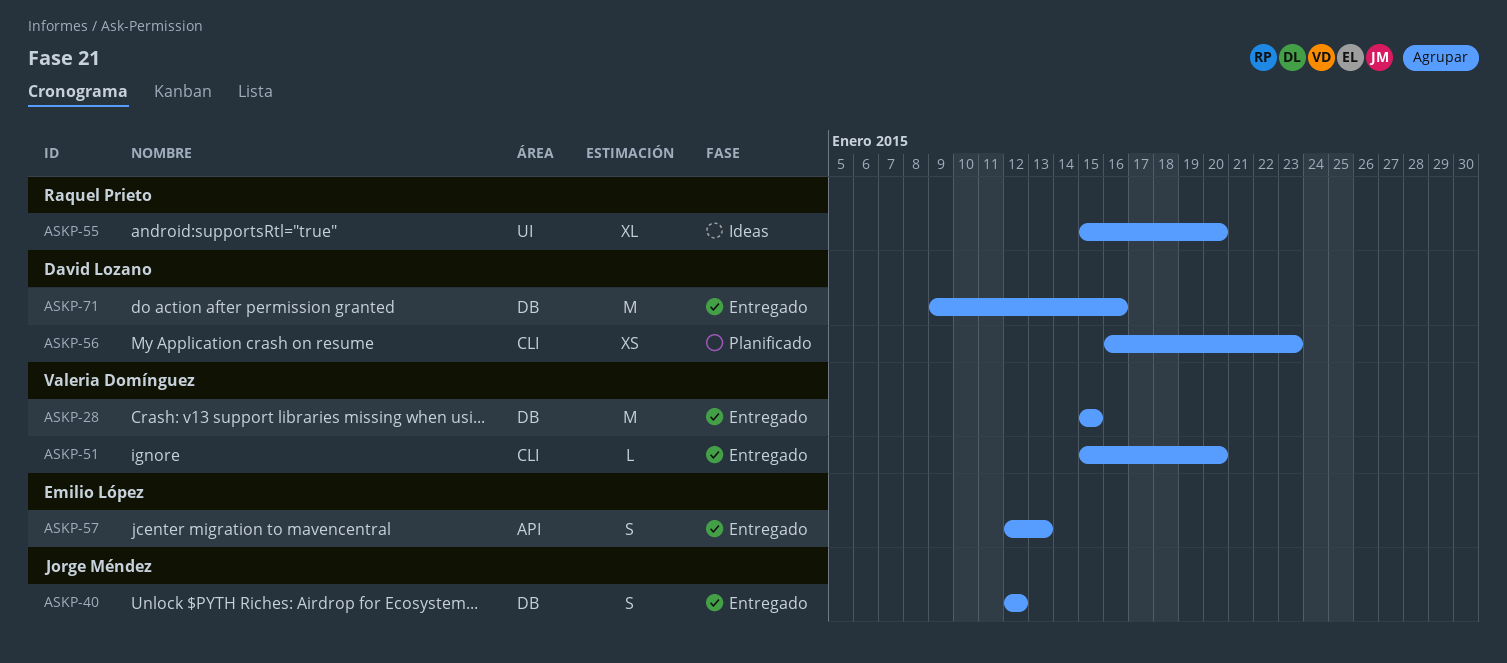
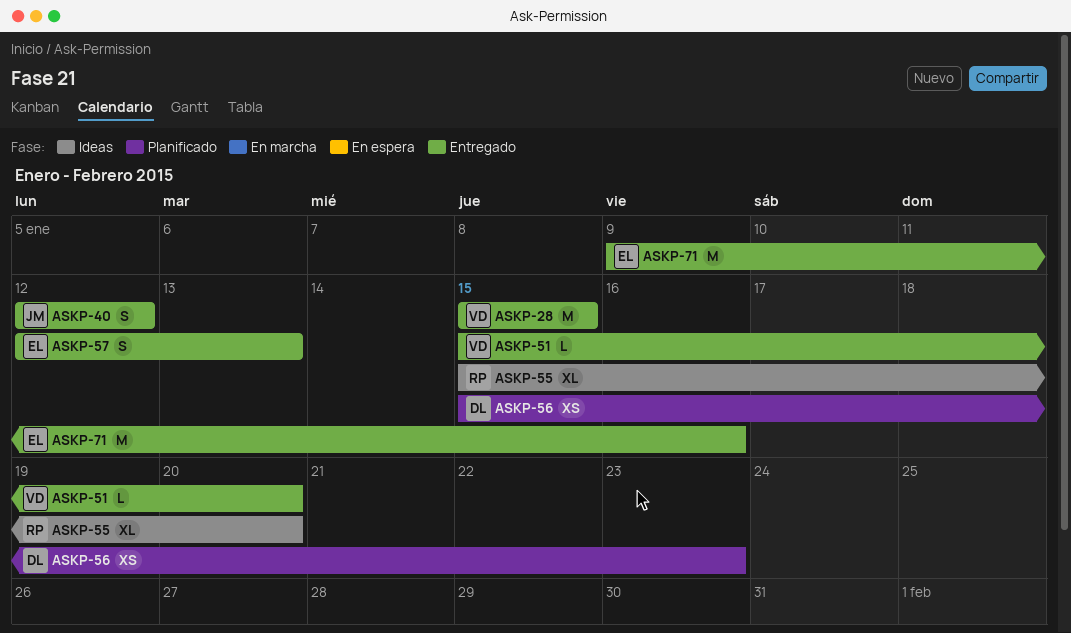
ASKP-56, start: Jan 16 -> Jan 15
ASKP-71, owner: David Lozano -> Emilio López

